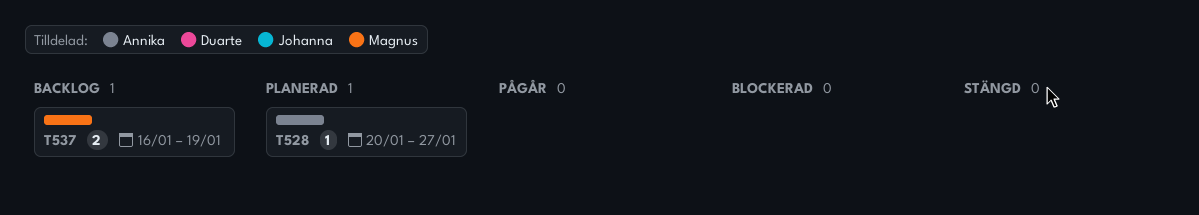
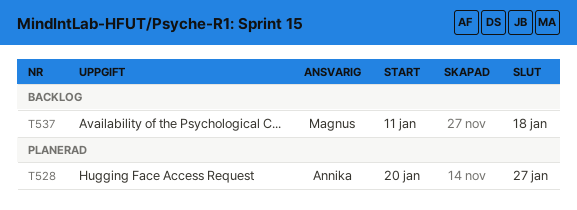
T537, start: Jan 16 -> Jan 11
T537, due: Jan 19 -> Jan 18

